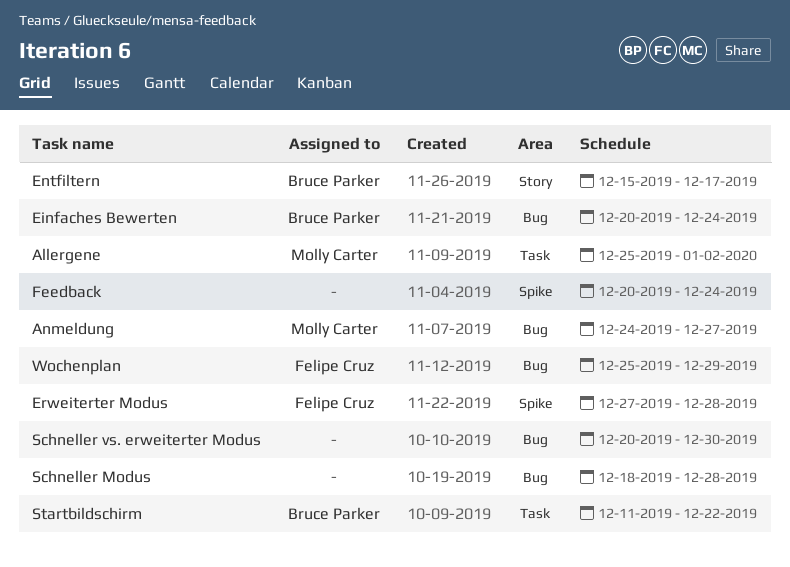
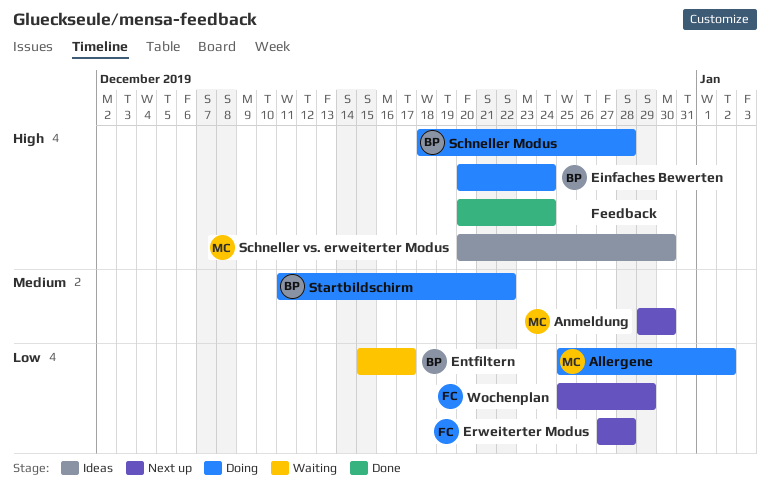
Anmeldung, start: Dec 24 -> Dec 29
Anmeldung, due: Dec 27 -> Dec 30
Schneller Modus, owner: none -> Bruce Parker
Schneller vs. erweiterter Modus, owner: none -> Molly Carter

